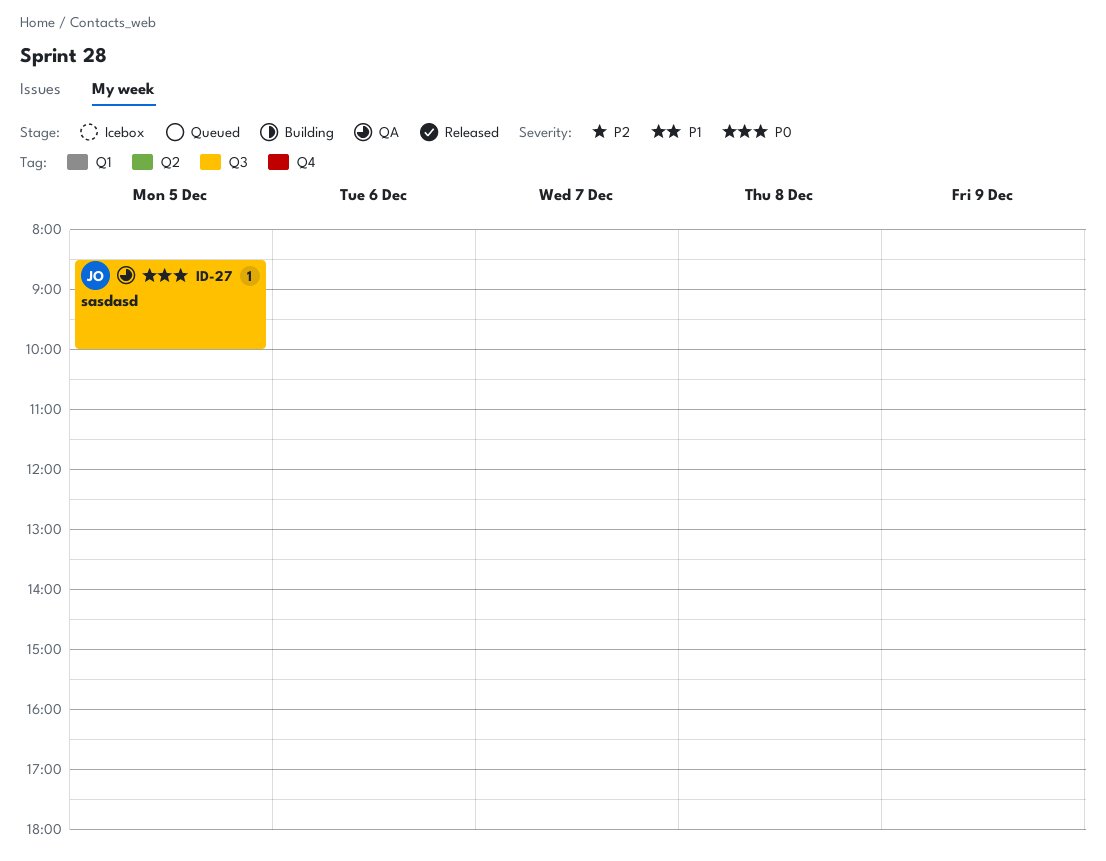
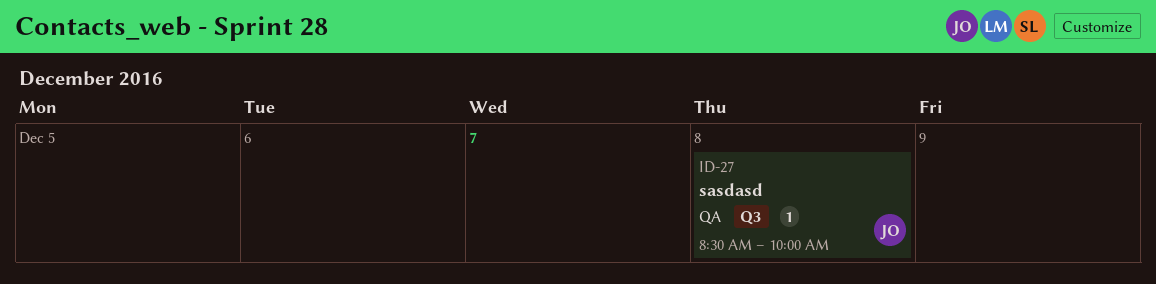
ID-27, day: Dec 5 -> Dec 8

